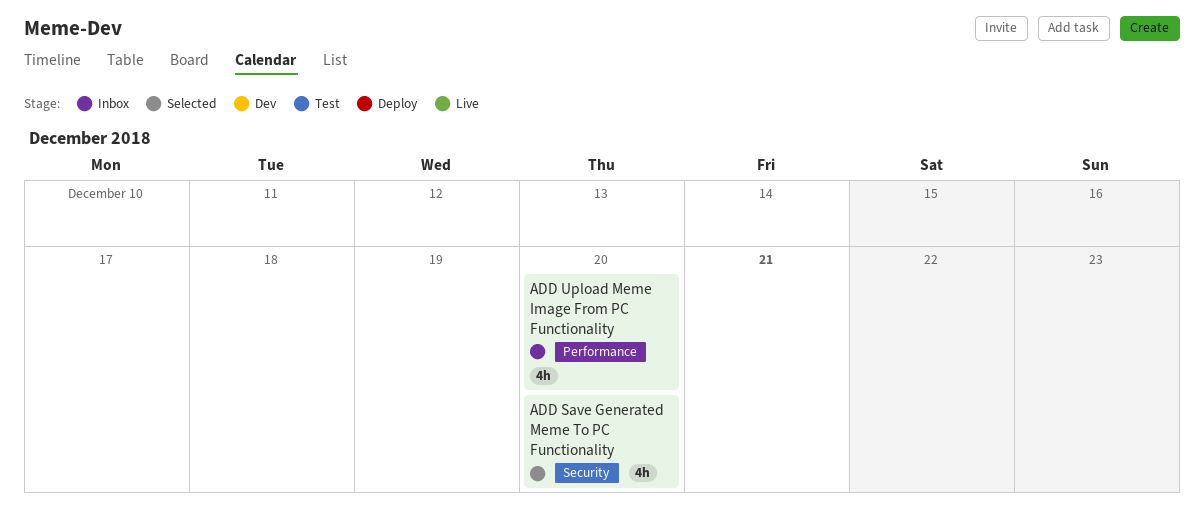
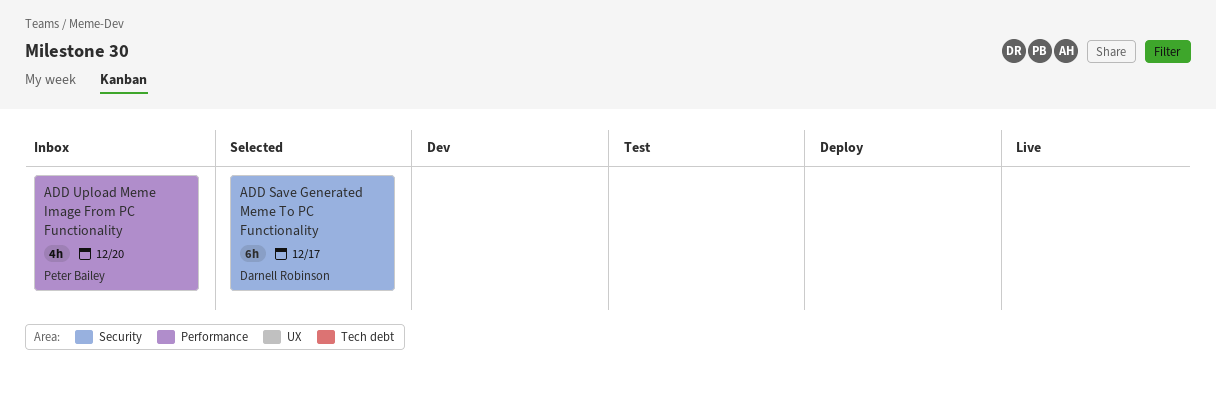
ADD Save Generated Meme To PC Functionality, estimate: 4h -> 6h
ADD Save Generated Meme To PC Functionality, due: Dec 20 -> Dec 17

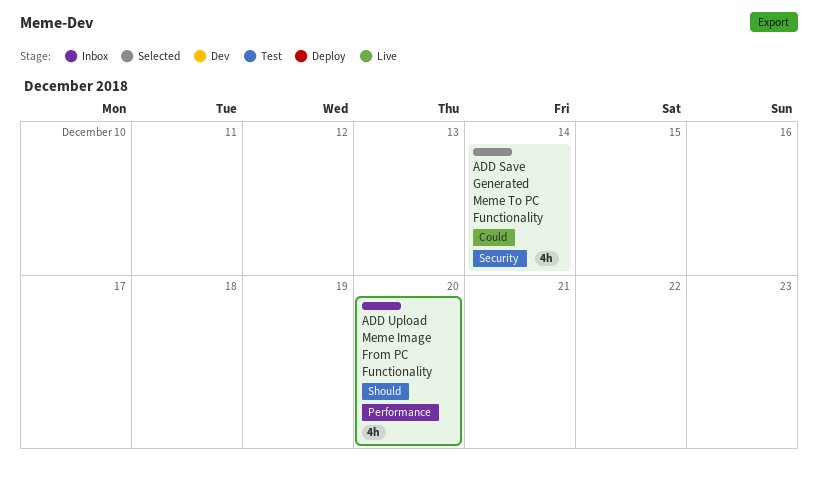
ADD Save Generated Meme To PC Functionality, estimate: 6h -> 4h
ADD Save Generated Meme To PC Functionality, due: Dec 17 -> Dec 14

